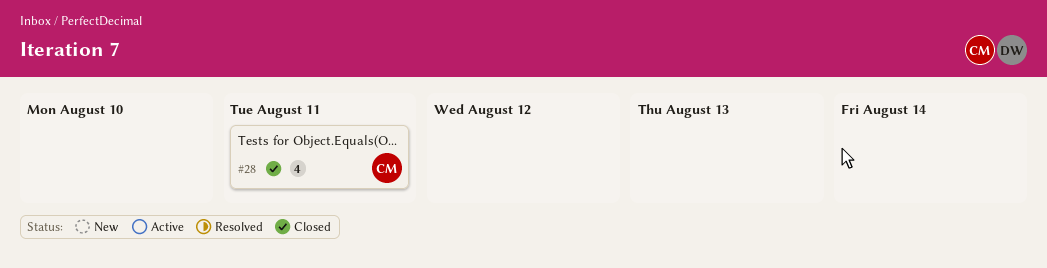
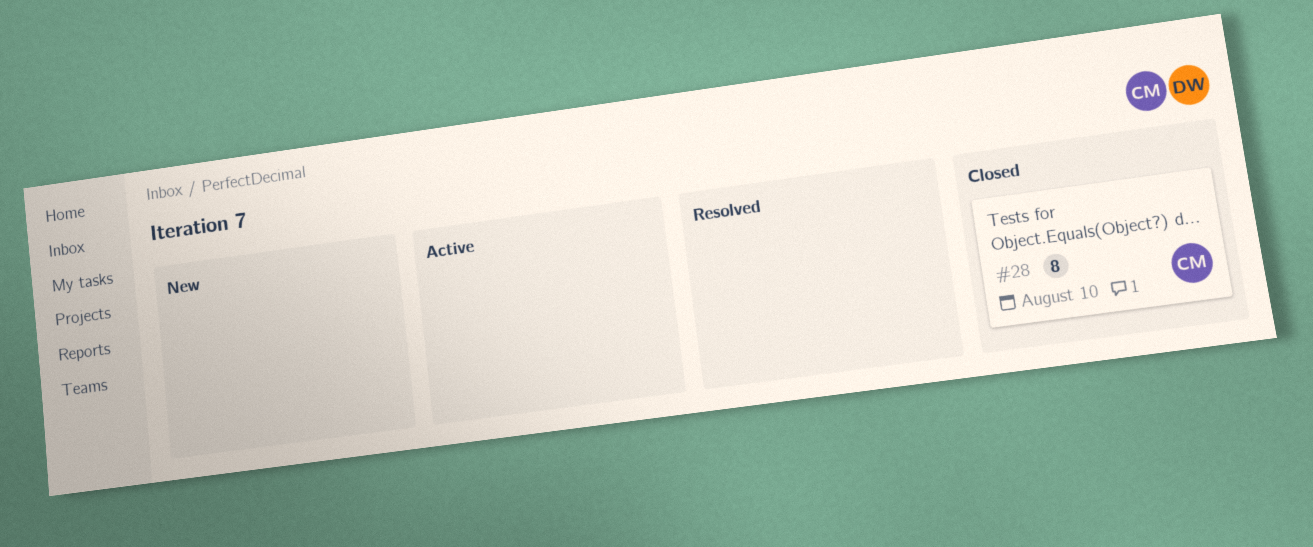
#28, estimate: 4 -> 8
#28, due: Aug 11 -> Aug 10

